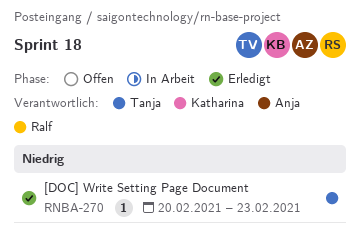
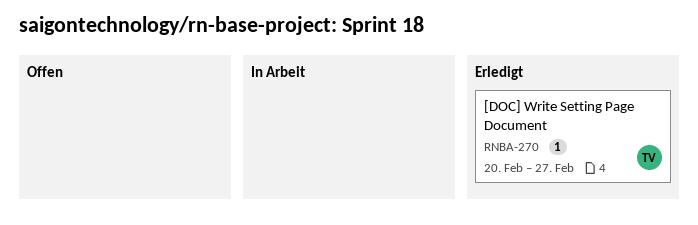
RNBA-270, due: Feb 23 -> Feb 27

